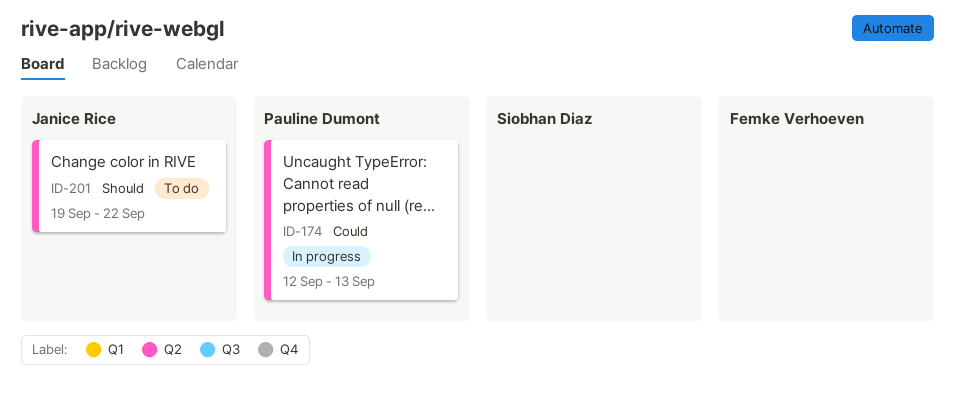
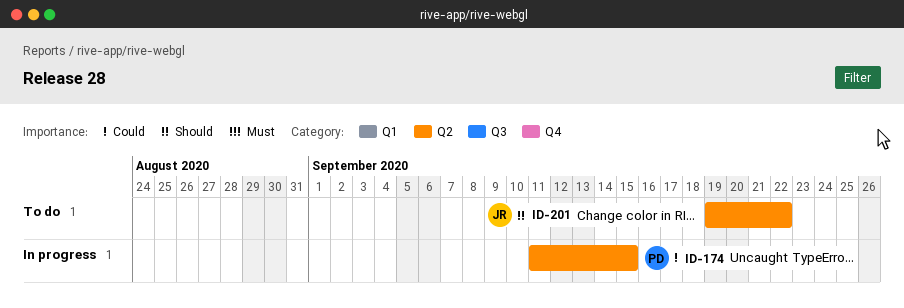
ID-174, start: Sep 12 -> Sep 11
ID-174, due: Sep 13 -> Sep 15

